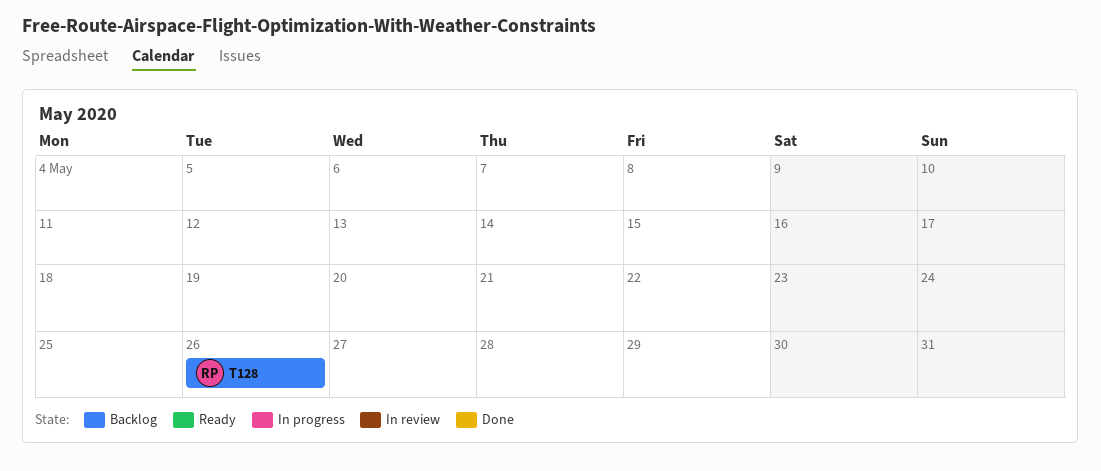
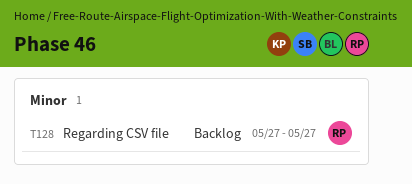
T128, start: May 26 -> May 27
T128, due: May 26 -> May 27

